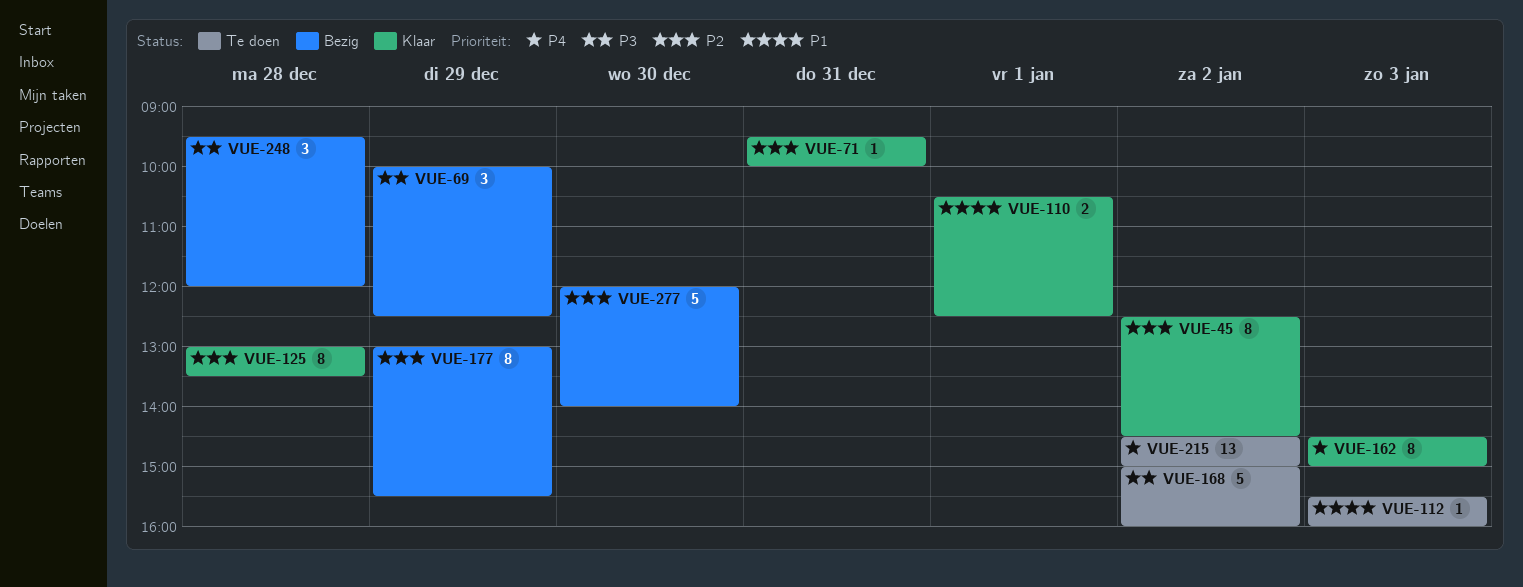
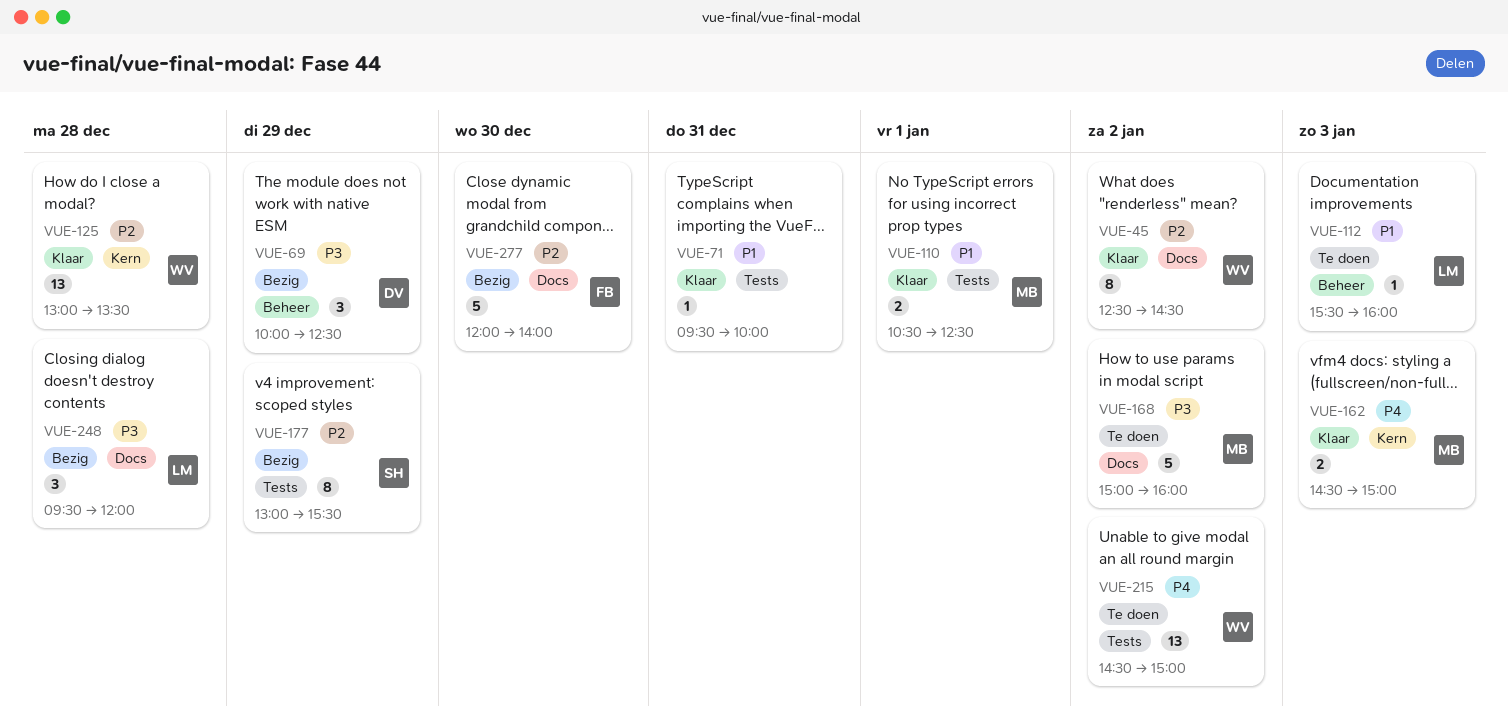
VUE-71, priority: P2 -> P1
VUE-125, estimate: 8 -> 13
VUE-162, estimate: 8 -> 2

